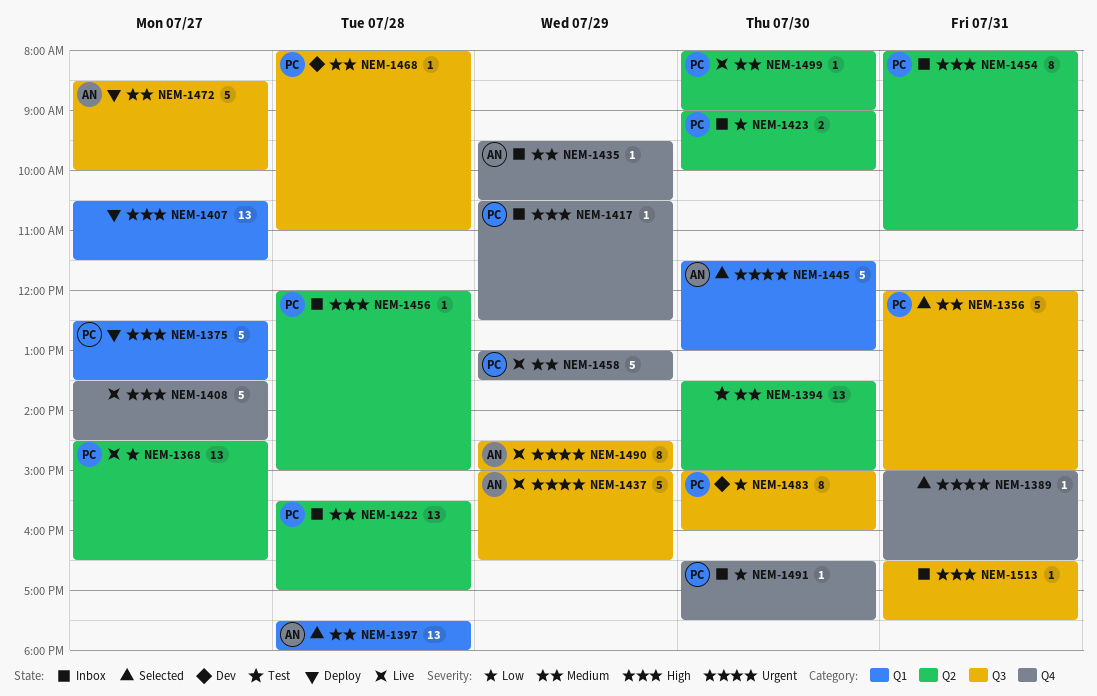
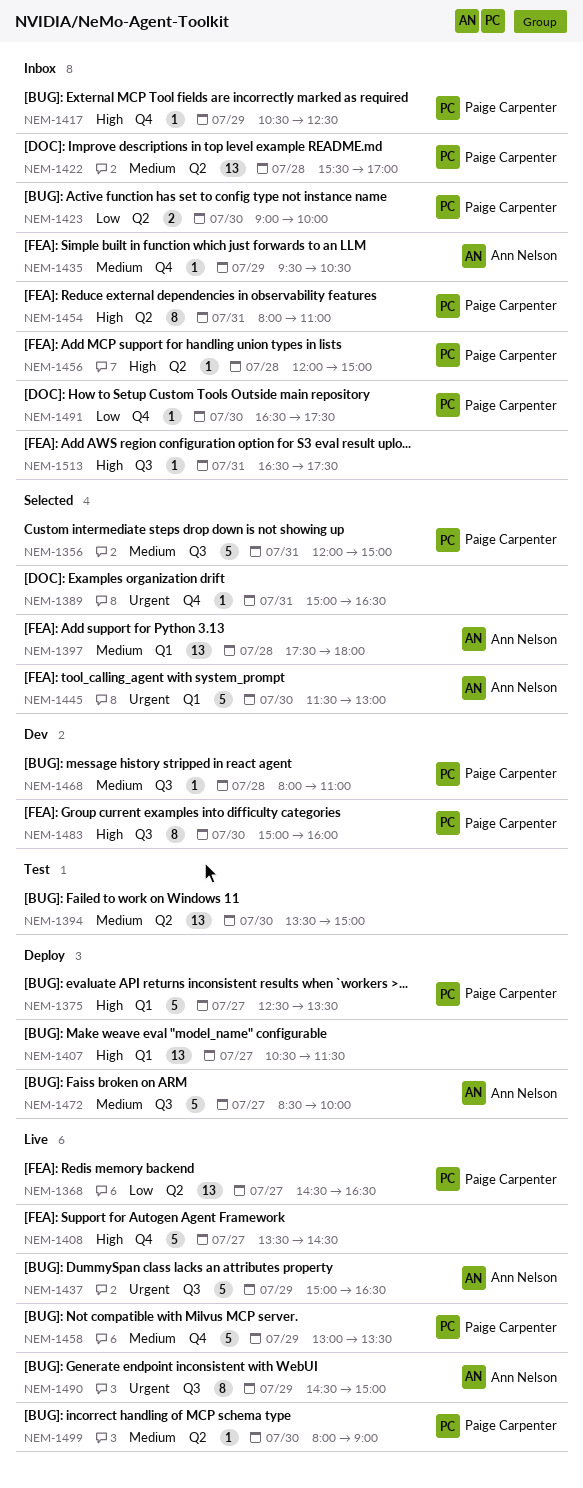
NEM-1483, priority: Low -> High

